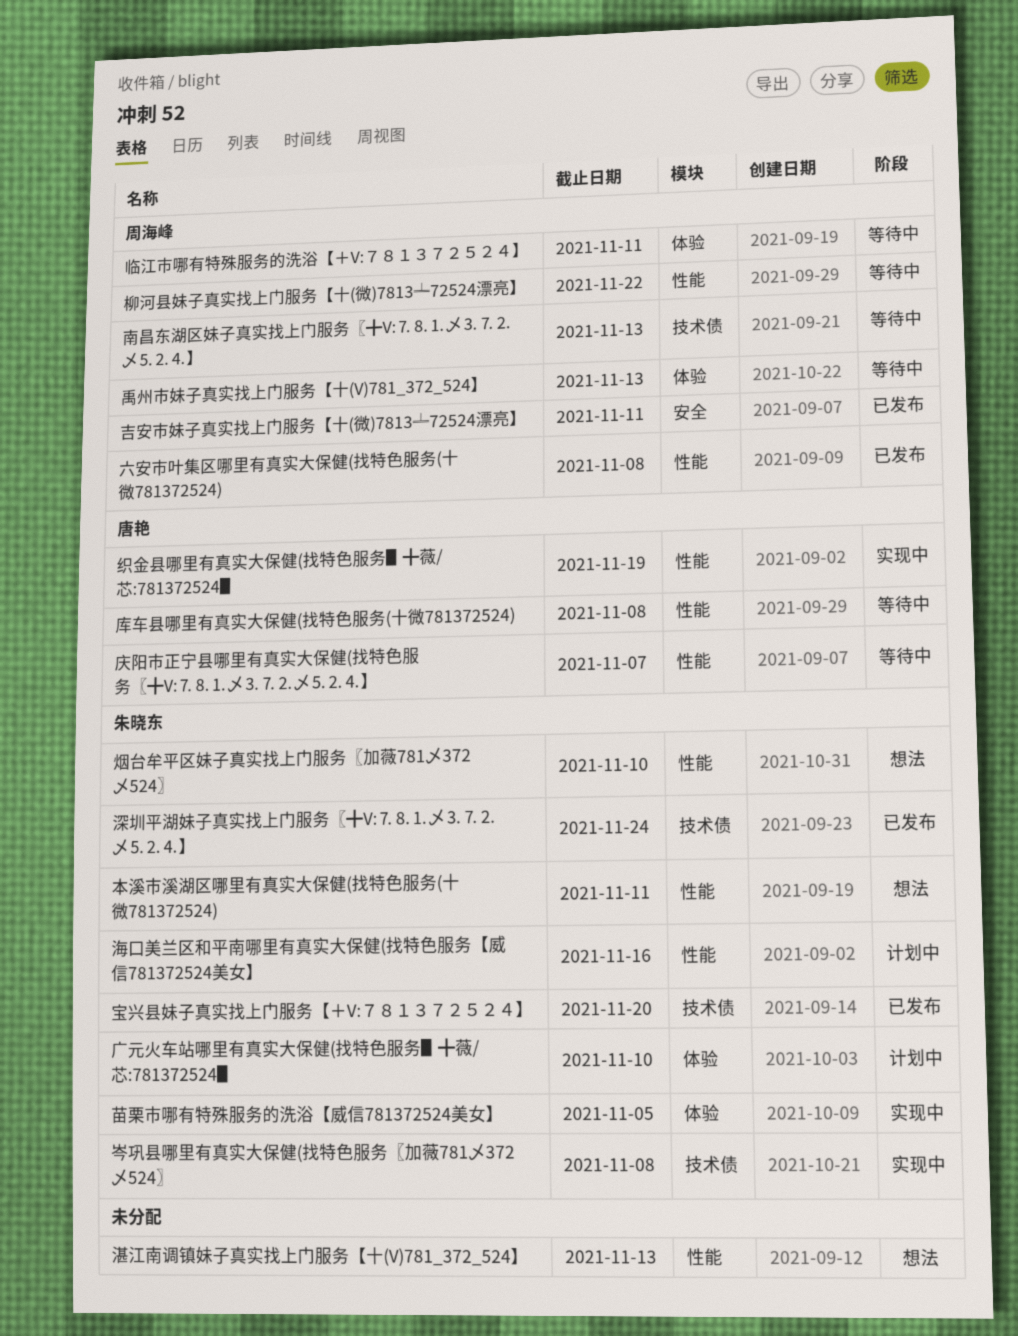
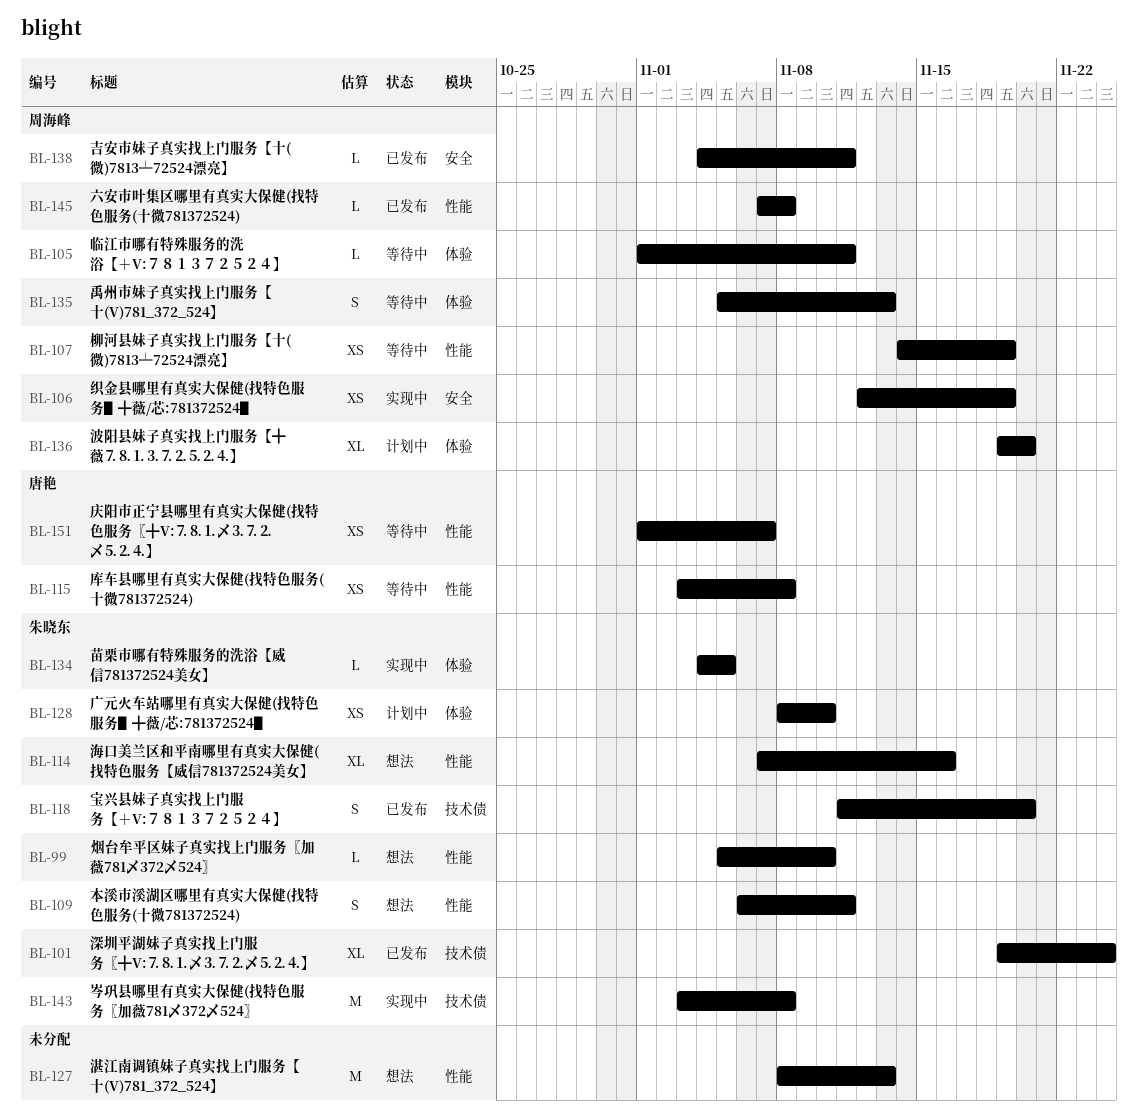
南昌东湖区妹子真实找上门服务〖╋V:⒎⒏⒈乄⒊⒎⒉乄⒌⒉⒋】: present -> none
柳河县妹子真实找上门服务【十(微)7813╧72524漂亮】, due: Nov 22 -> Nov 19
波阳县妹子真实找上门服务【╋薇⒎⒏⒈⒊⒎⒉⒌⒉⒋】: none -> present
海口美兰区和平南哪里有真实大保健(找特色服务【威信781372524美女】, status: 计划中 -> 想法
织金县哪里有真实大保健(找特色服务▋╋薇/芯:781372524▋, owner: 唐艳 -> 周海峰
织金县哪里有真实大保健(找特色服务▋╋薇/芯:781372524▋, label: 性能 -> 安全

